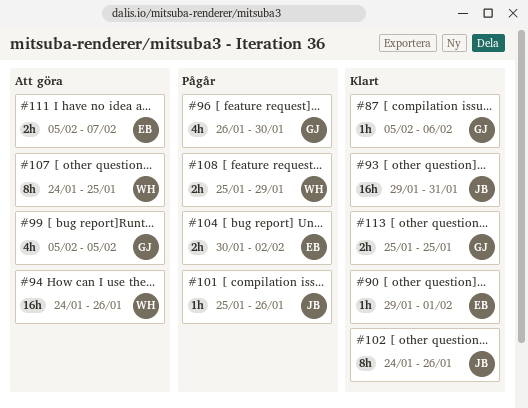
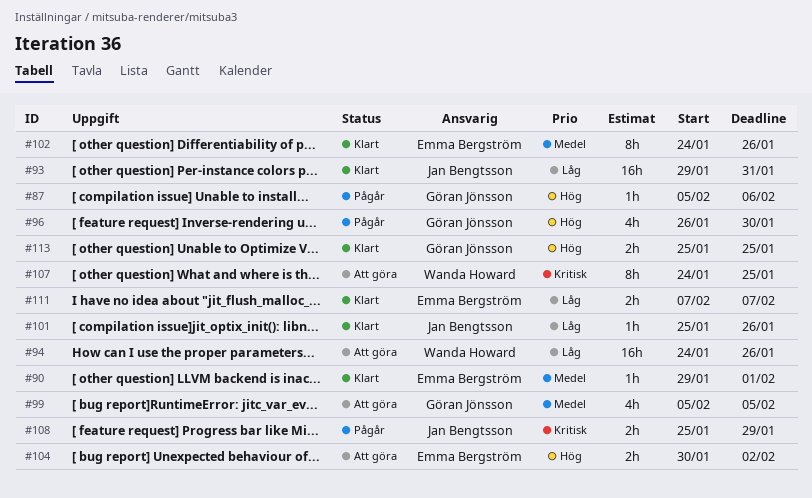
#87, status: Klart -> Pågår
#101, status: Pågår -> Klart
#102, owner: Jan Bengtsson -> Emma Bergström
#104, status: Pågår -> Att göra
#108, owner: Wanda Howard -> Jan Bengtsson
#111, status: Att göra -> Klart
#111, start: Feb 5 -> Feb 7

